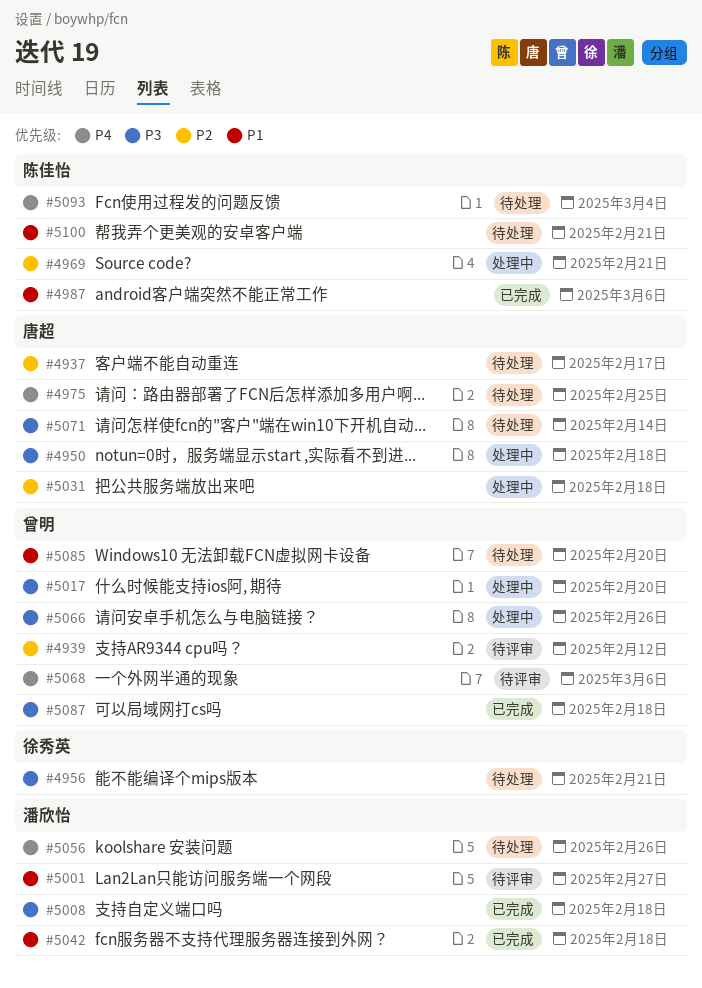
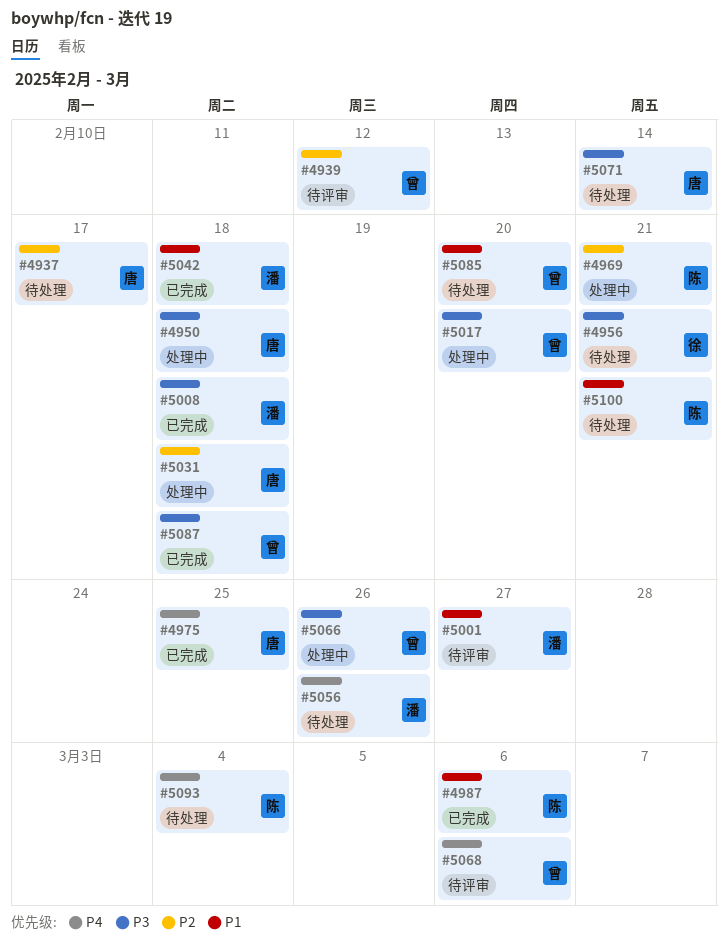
#4975, status: 待处理 -> 已完成

